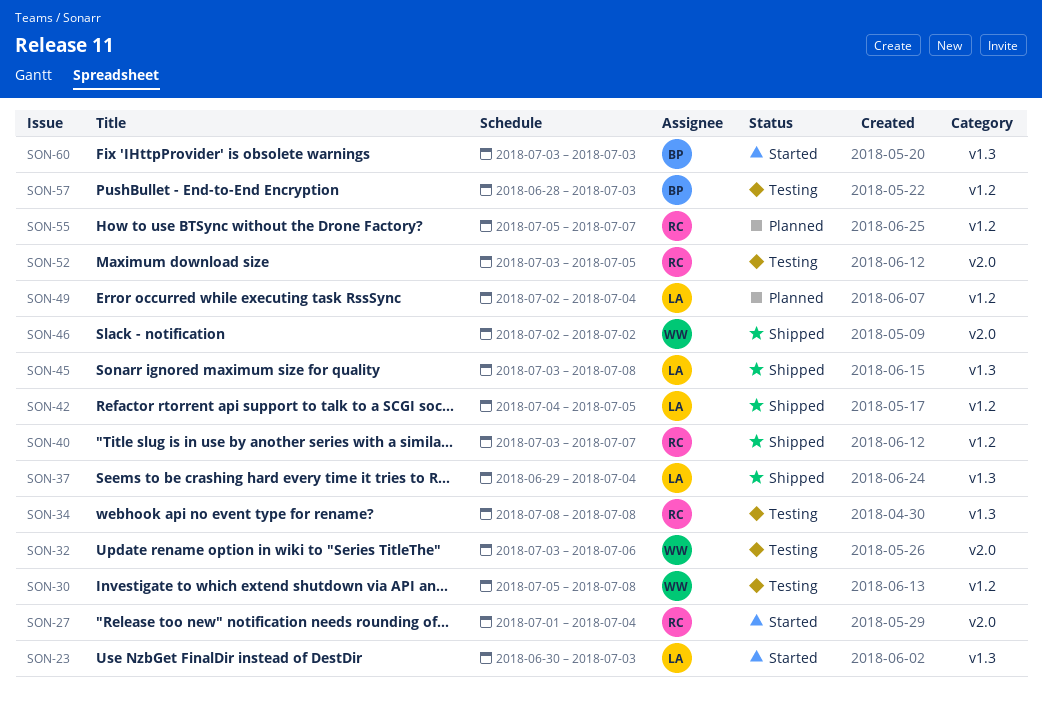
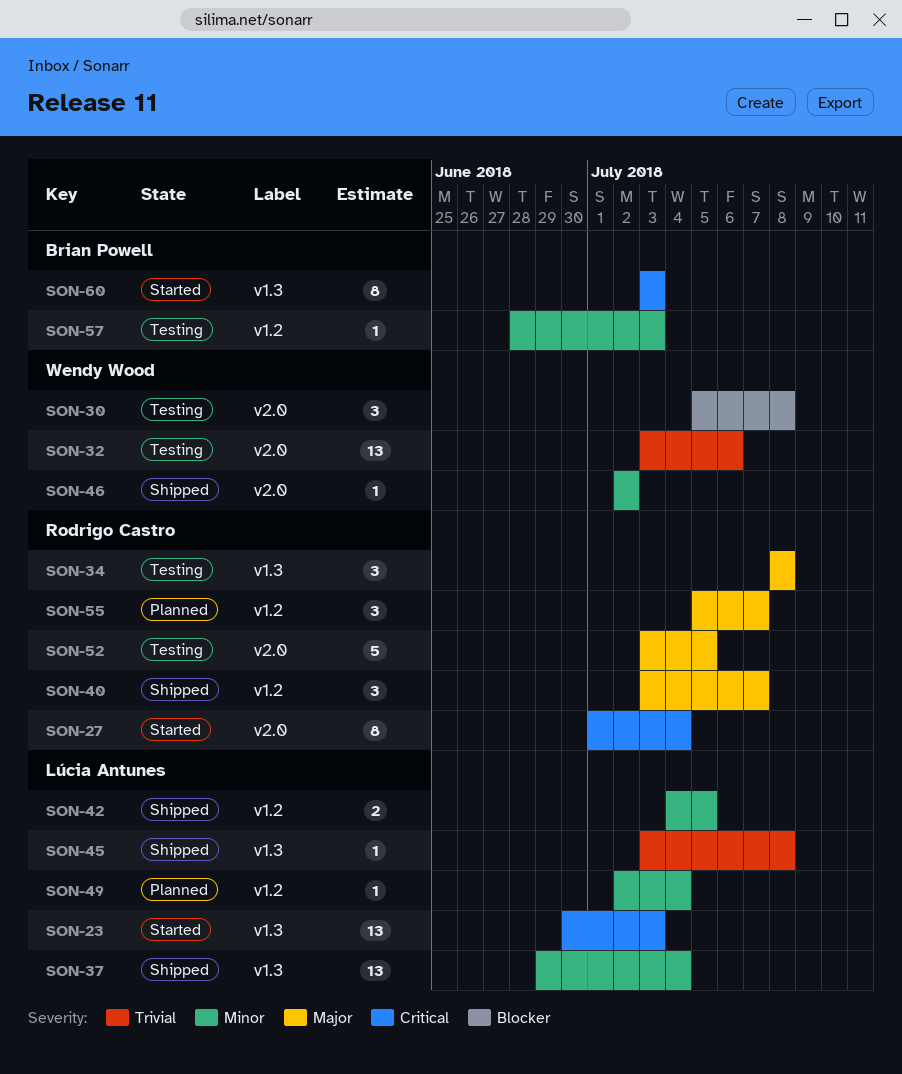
SON-30, label: v1.2 -> v2.0

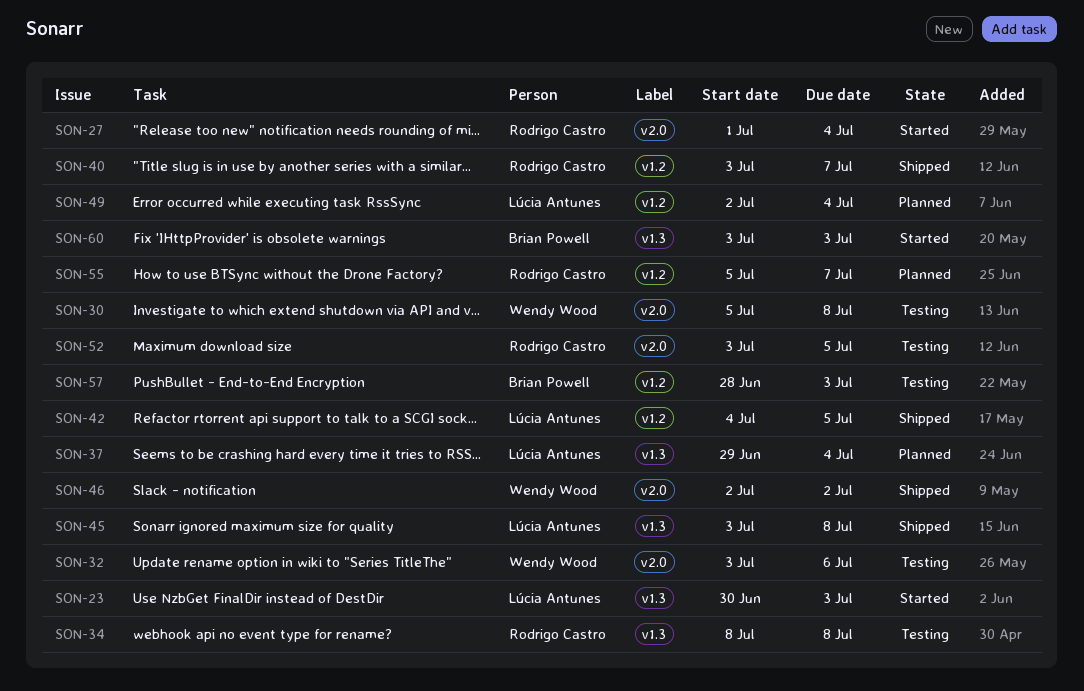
SON-37, status: Shipped -> Planned

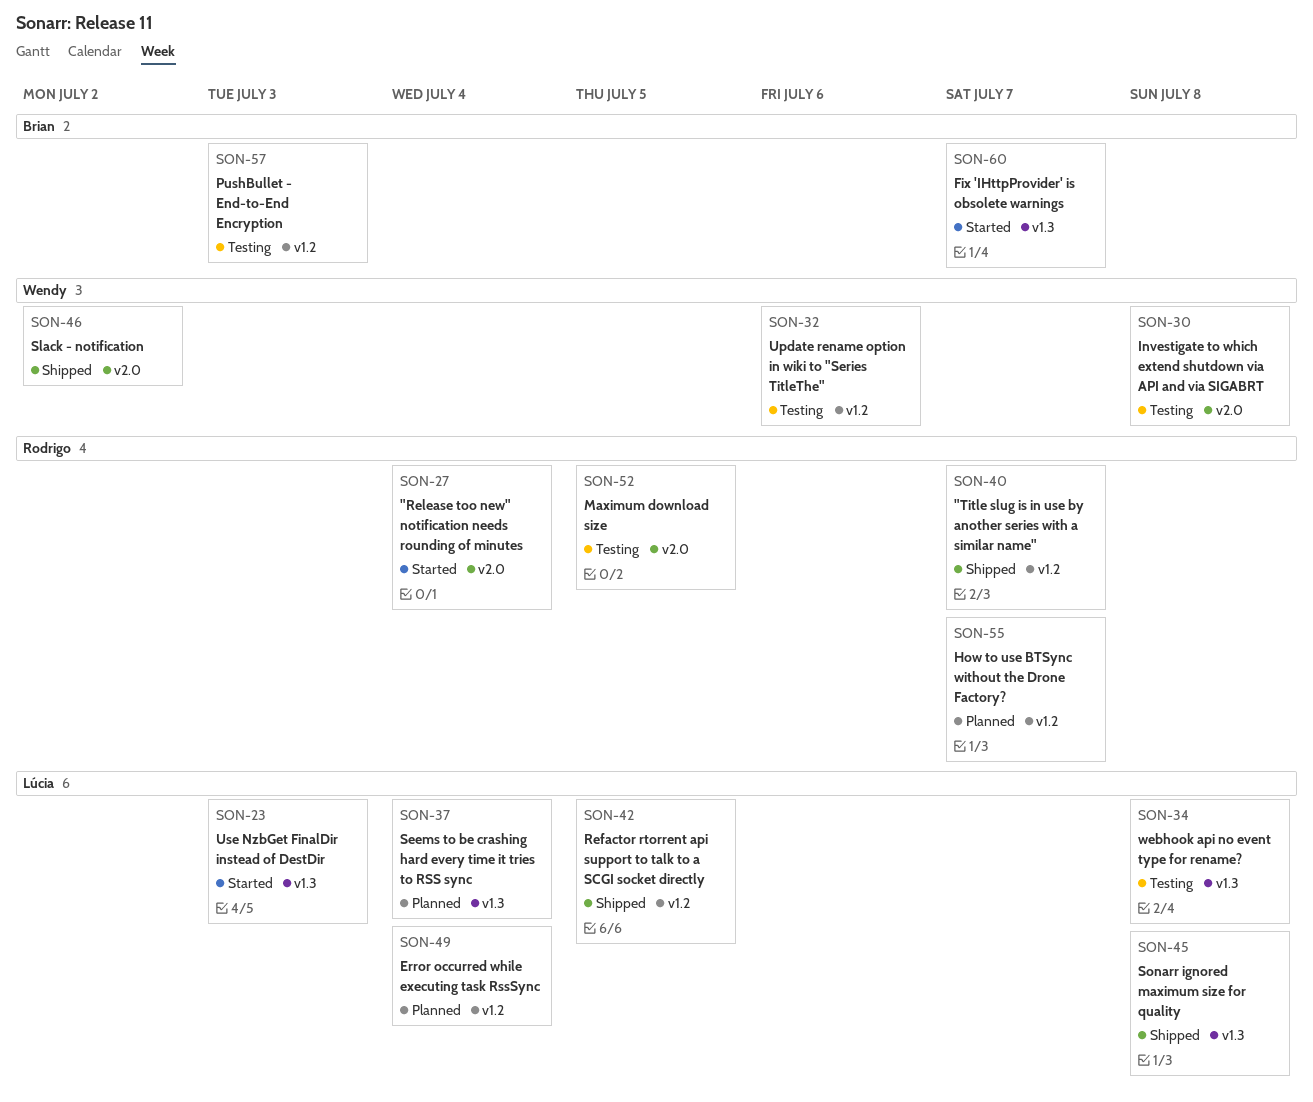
SON-32, label: v2.0 -> v1.2
SON-34, owner: Rodrigo Castro -> Lúcia Antunes
SON-60, due: Jul 3 -> Jul 7

